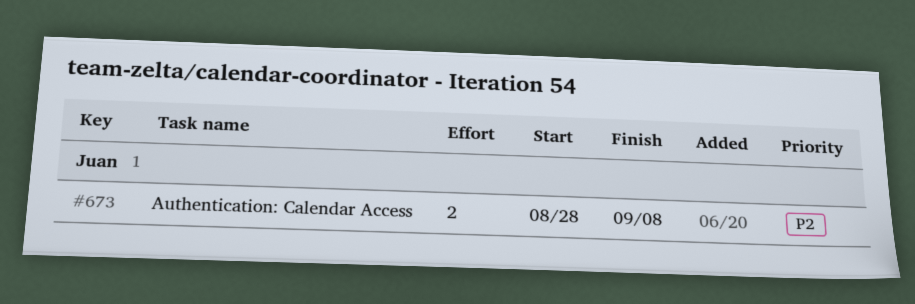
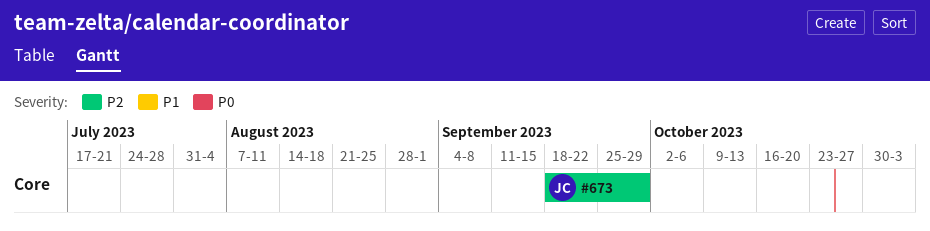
#673, start: Aug 28 -> Sep 18
#673, due: Sep 8 -> Sep 29

